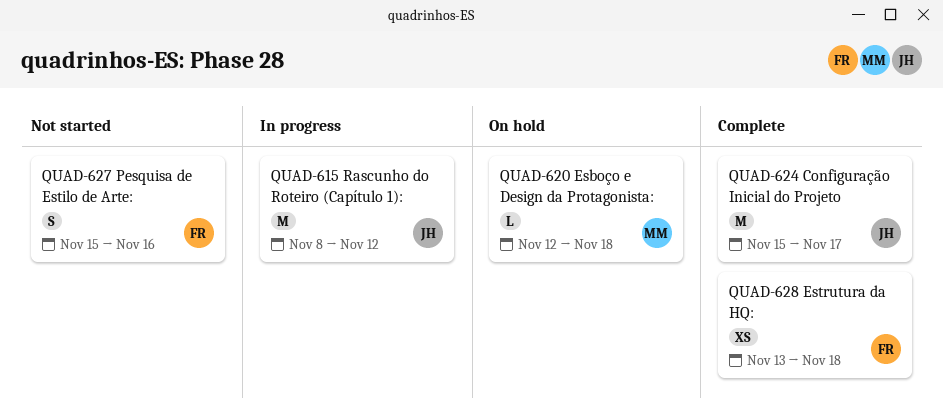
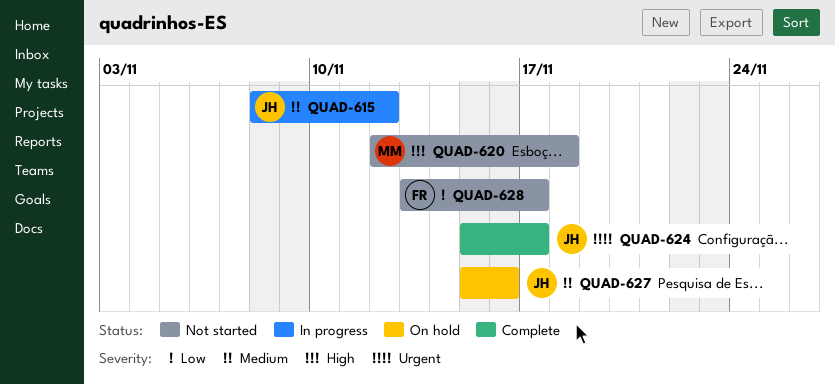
QUAD-620, status: On hold -> Not started
QUAD-627, status: Not started -> On hold
QUAD-627, owner: FR -> JH
QUAD-628, status: Complete -> Not started
QUAD-628, due: Nov 18 -> Nov 17

